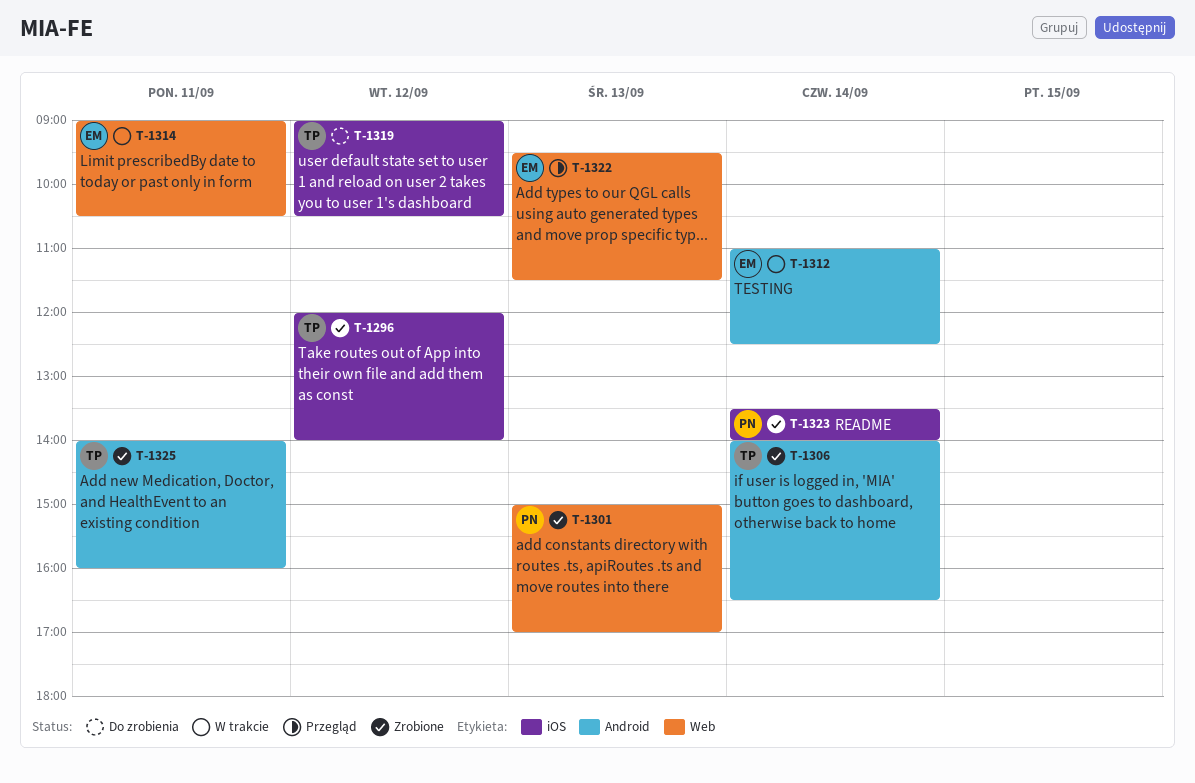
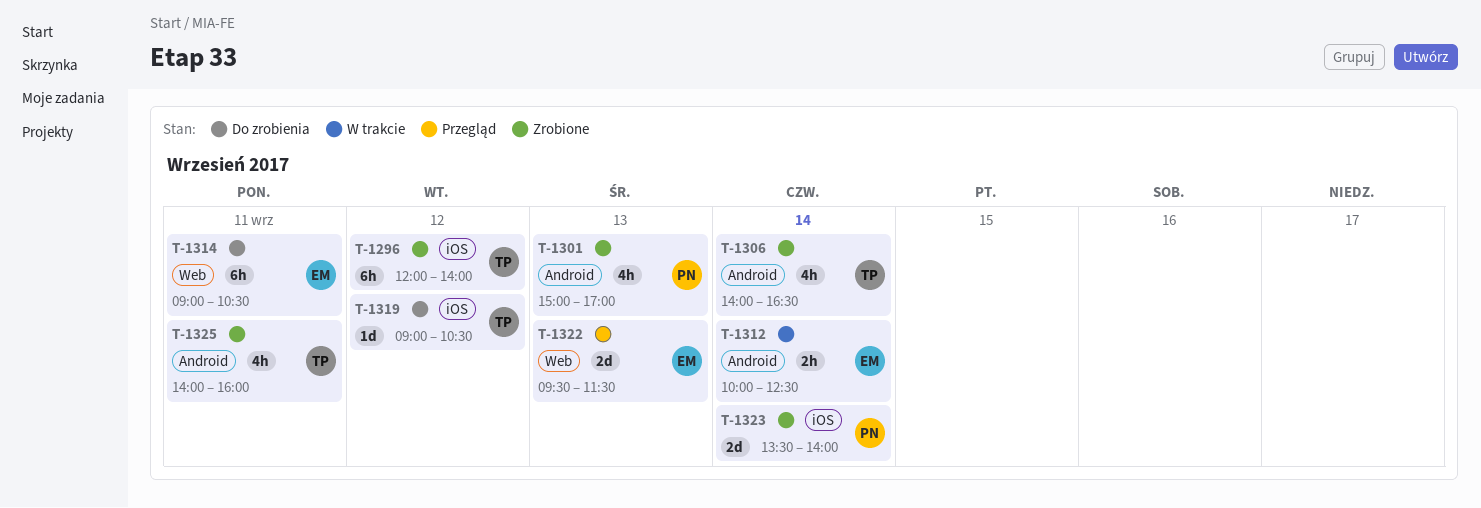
T-1301, label: Web -> Android
T-1312, begins: 11:00 -> 10:00
T-1314, status: W trakcie -> Do zrobienia

